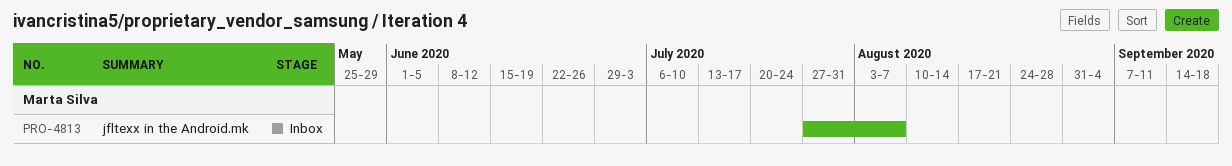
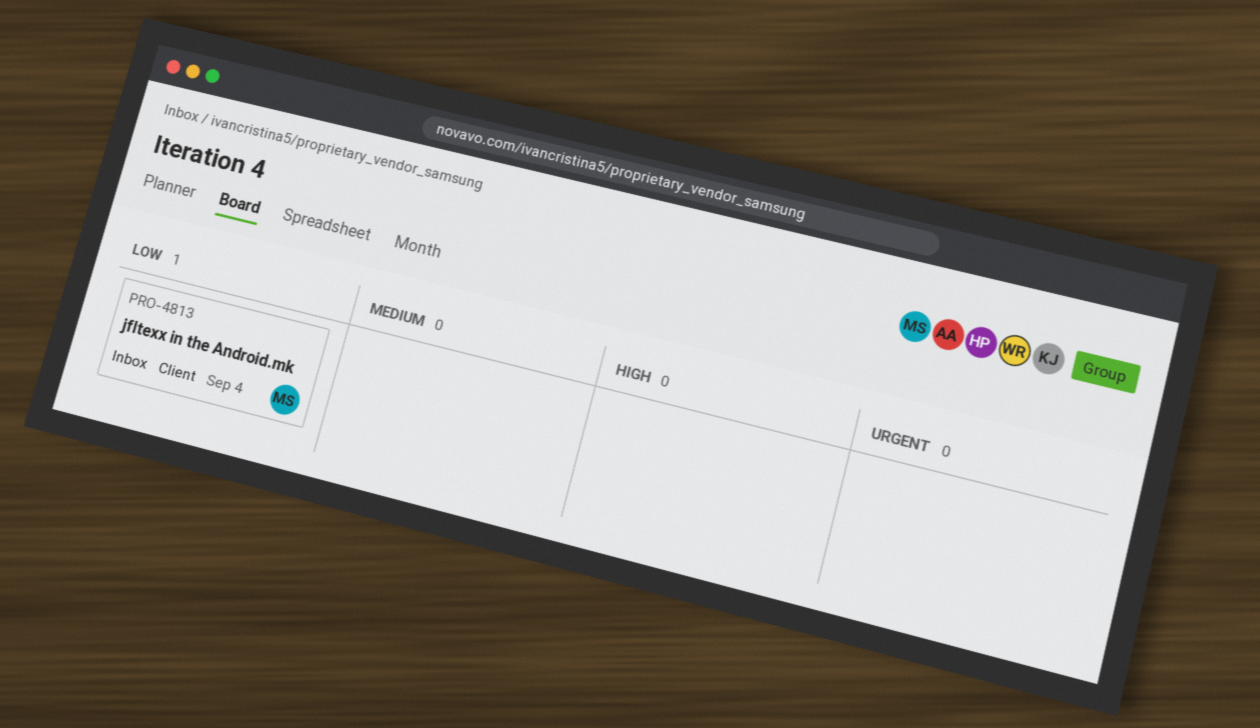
PRO-4813, due: Aug 7 -> Sep 4

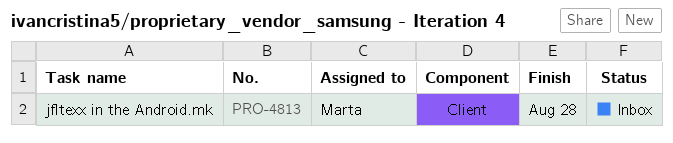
PRO-4813, due: Sep 4 -> Aug 28

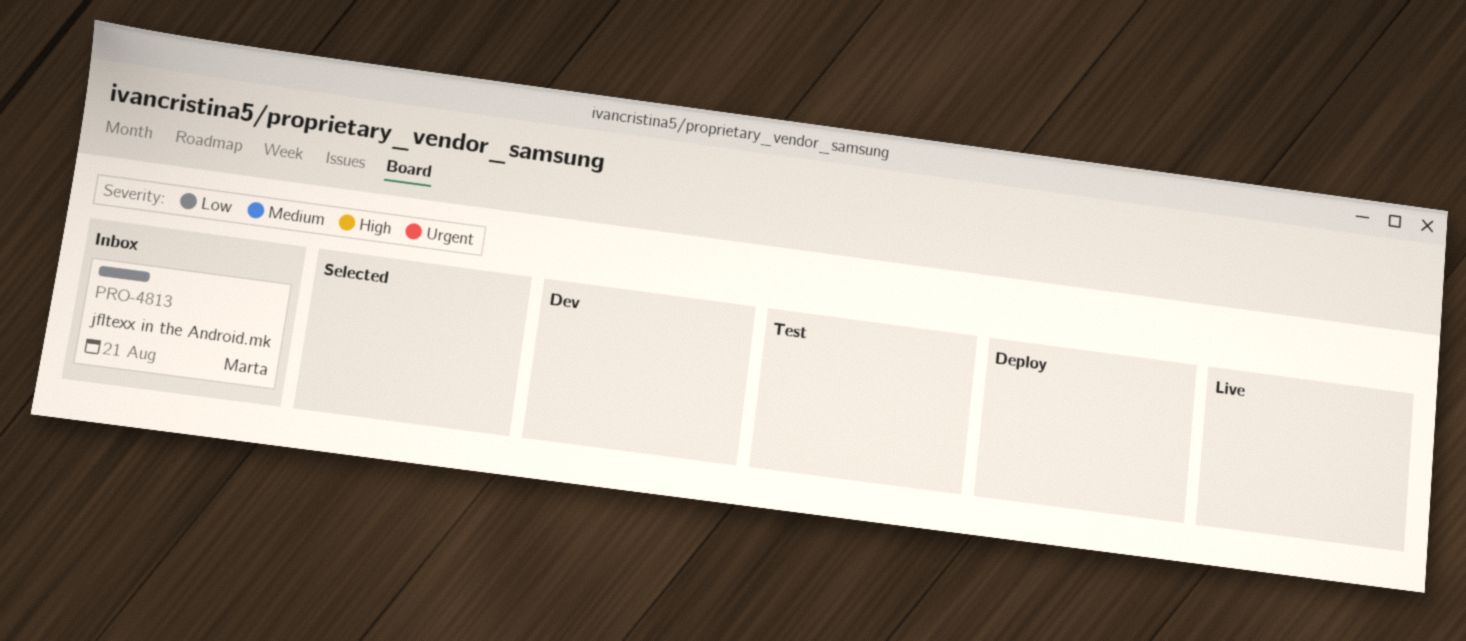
PRO-4813, due: Aug 28 -> Aug 21

